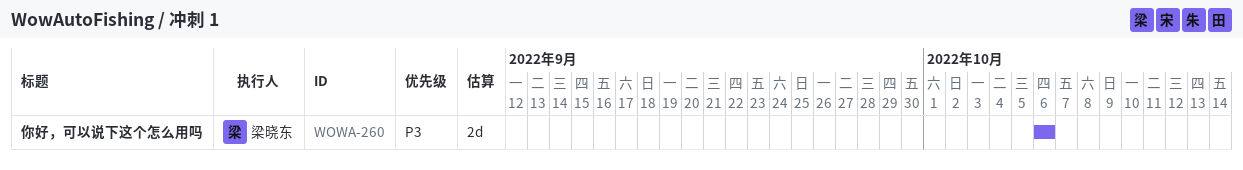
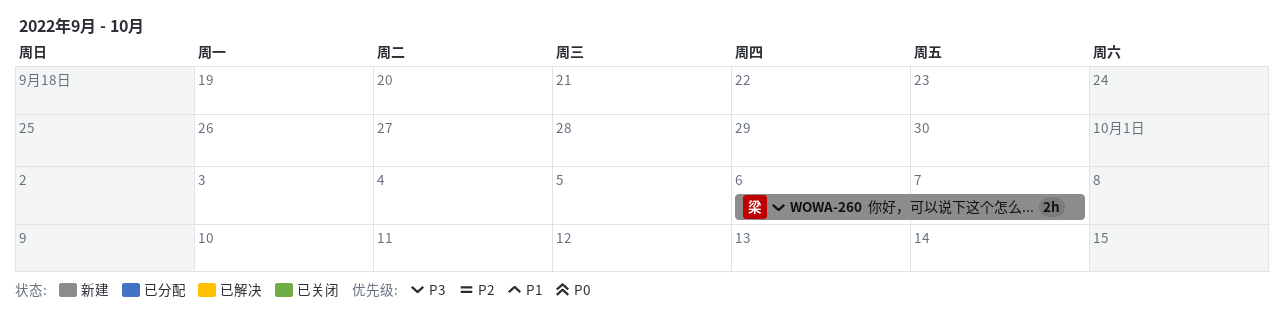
WOWA-260, estimate: 2d -> 2h
WOWA-260, due: Oct 6 -> Oct 7

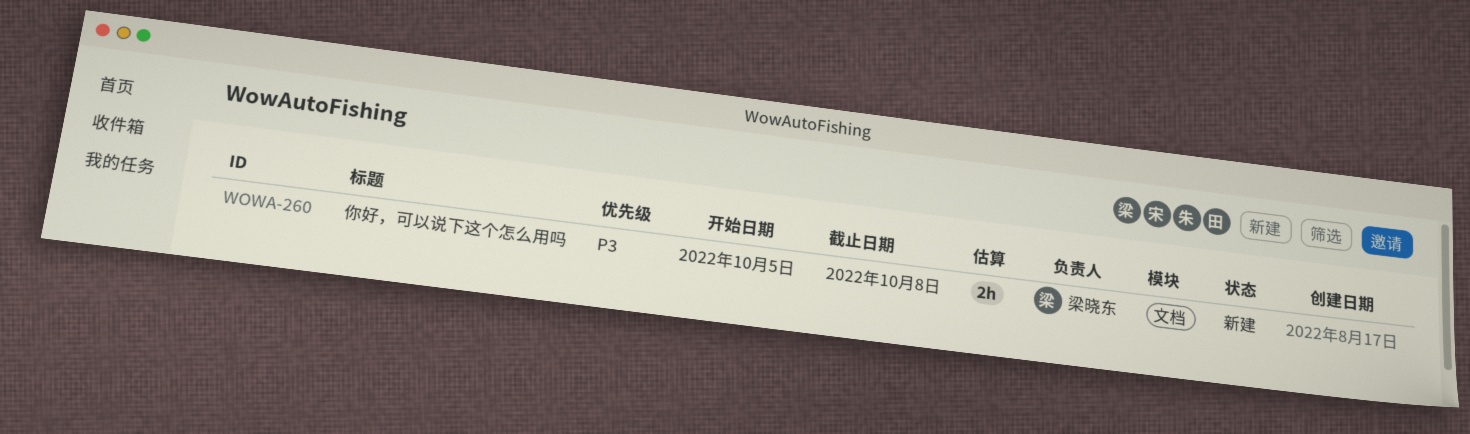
WOWA-260, start: Oct 6 -> Oct 5
WOWA-260, due: Oct 7 -> Oct 8

